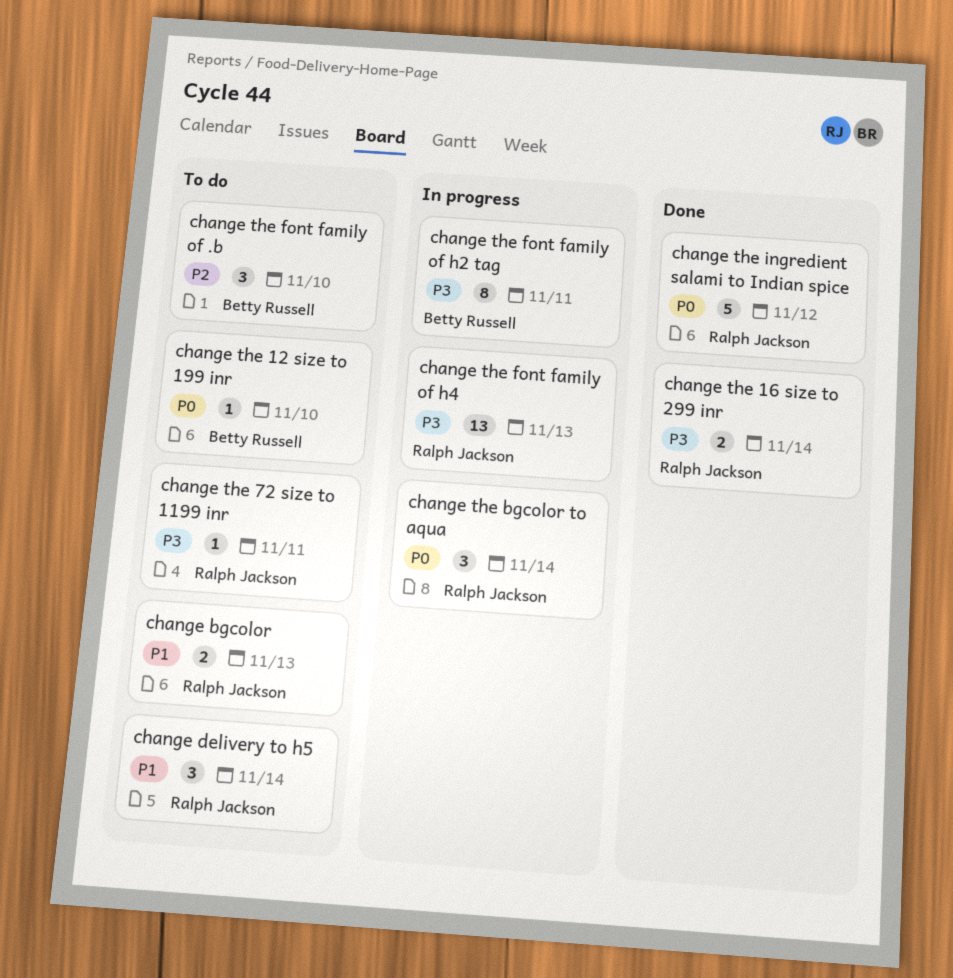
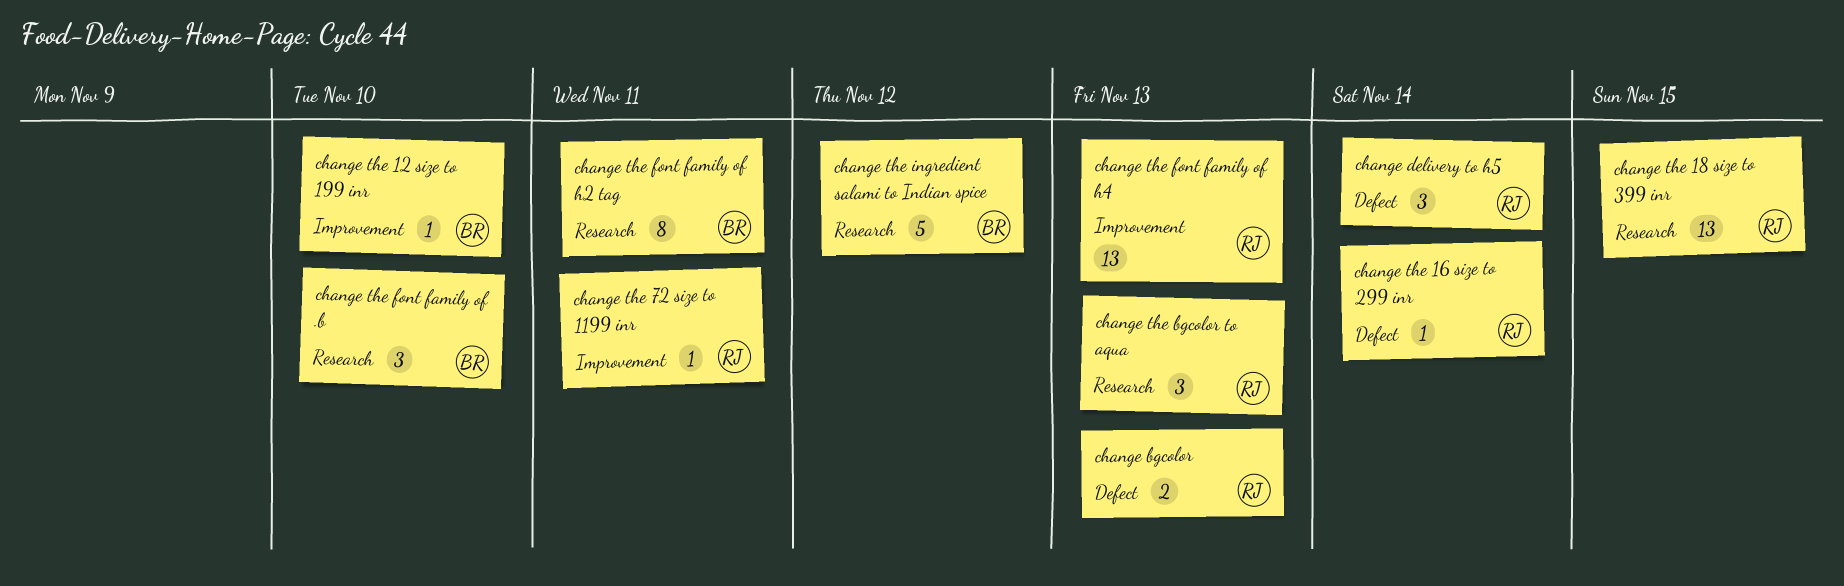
change the 16 size to 299 inr, estimate: 2 -> 1
change the 18 size to 399 inr: none -> present
change the bgcolor to aqua, due: Nov 14 -> Nov 13
change the ingredient salami to Indian spice, owner: Ralph Jackson -> Betty Russell

